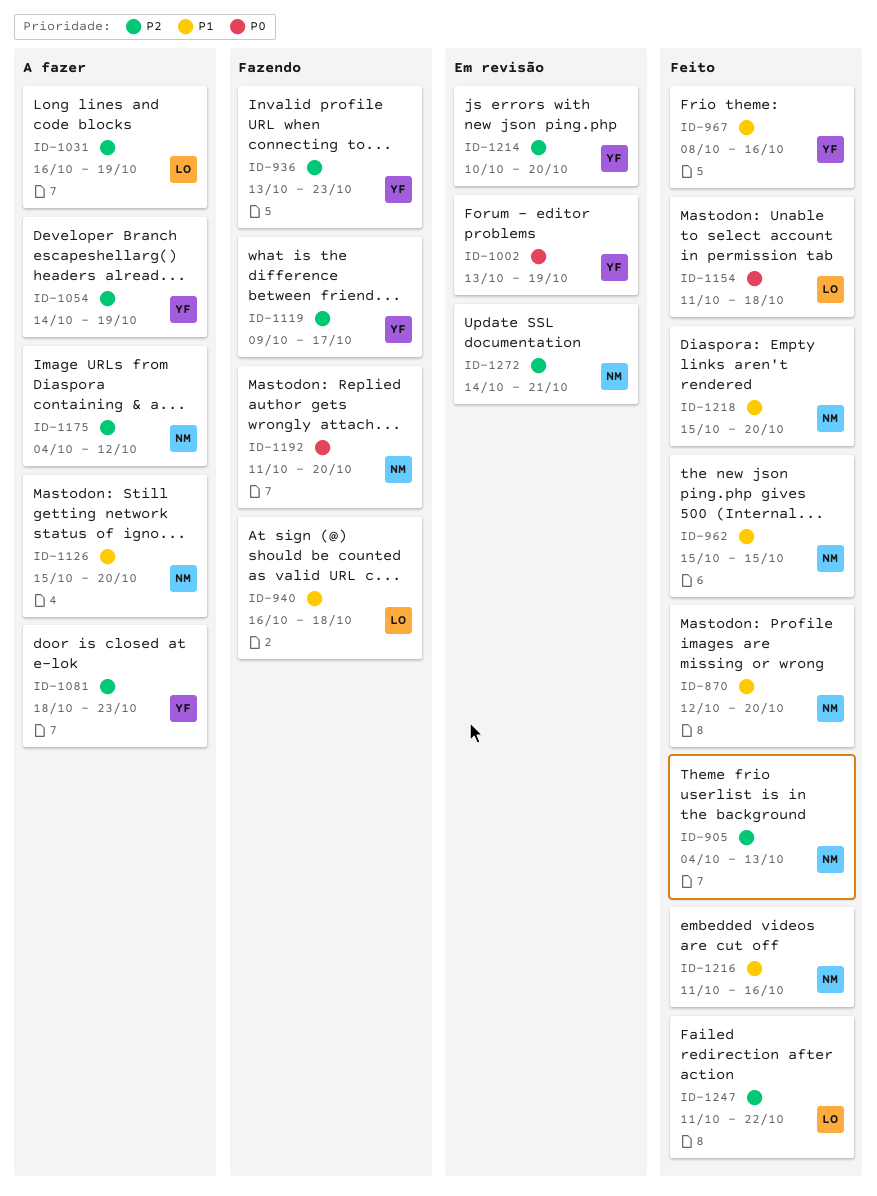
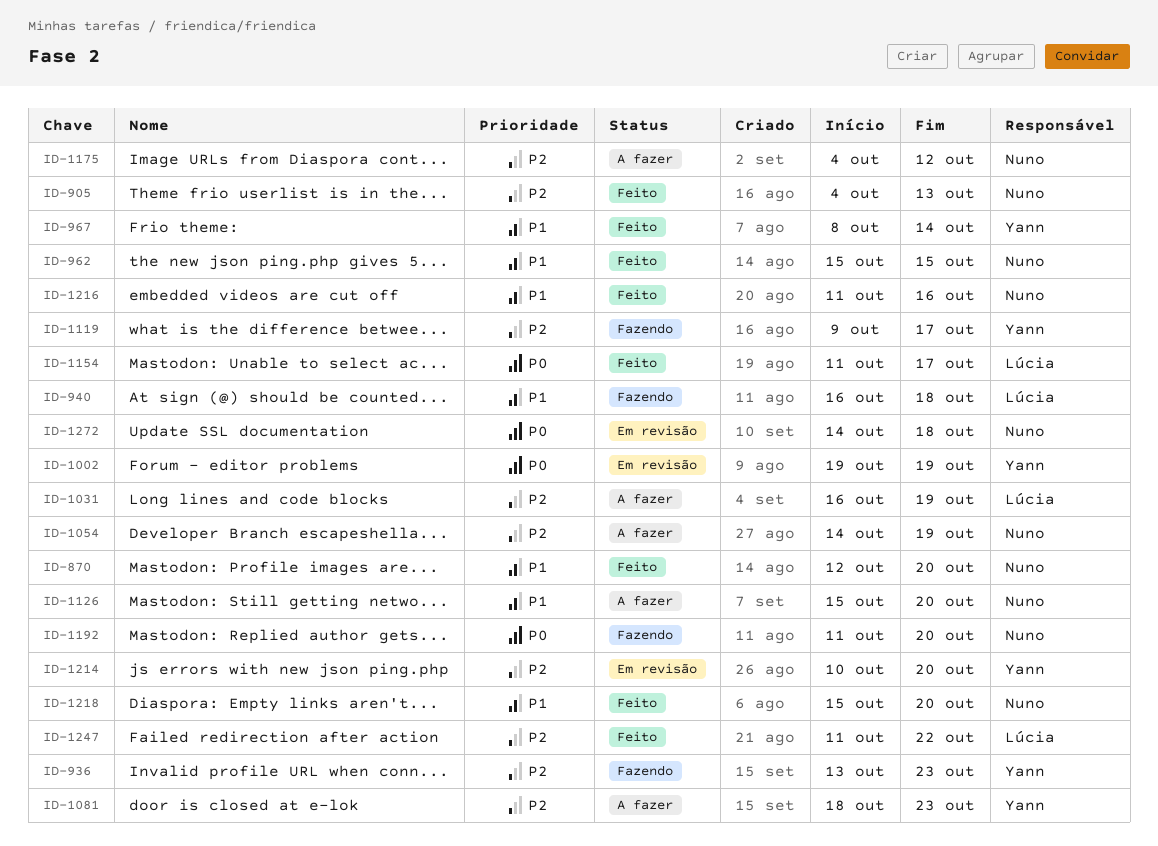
ID-967, due: Oct 16 -> Oct 14
ID-1002, start: Oct 13 -> Oct 19
ID-1054, owner: Yann -> Nuno
ID-1154, due: Oct 18 -> Oct 17
ID-1272, priority: P2 -> P0
ID-1272, due: Oct 21 -> Oct 18

